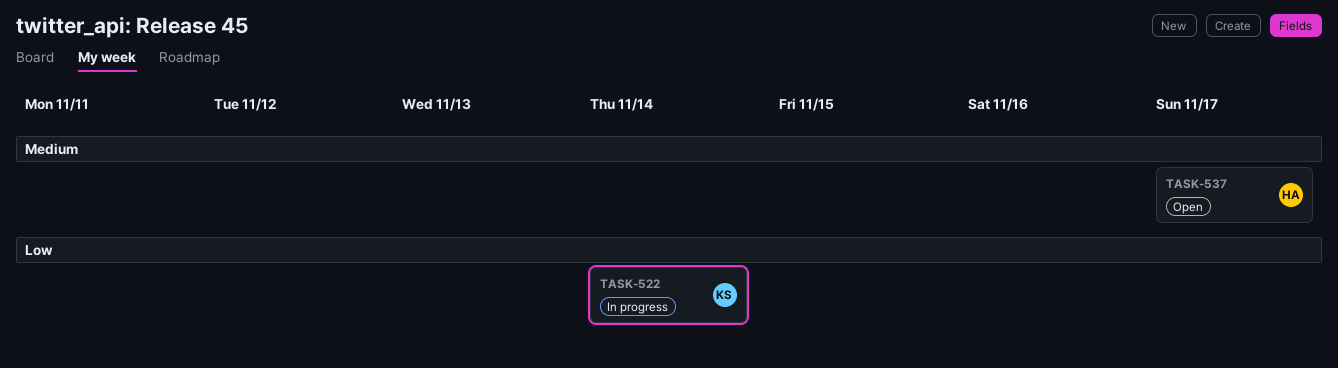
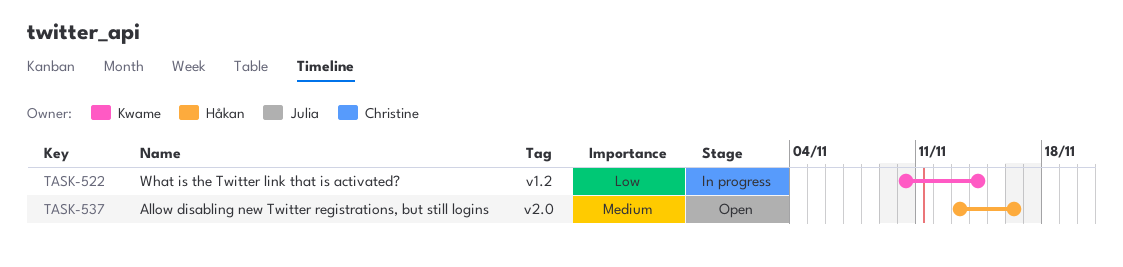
TASK-537, due: Nov 17 -> Nov 16

